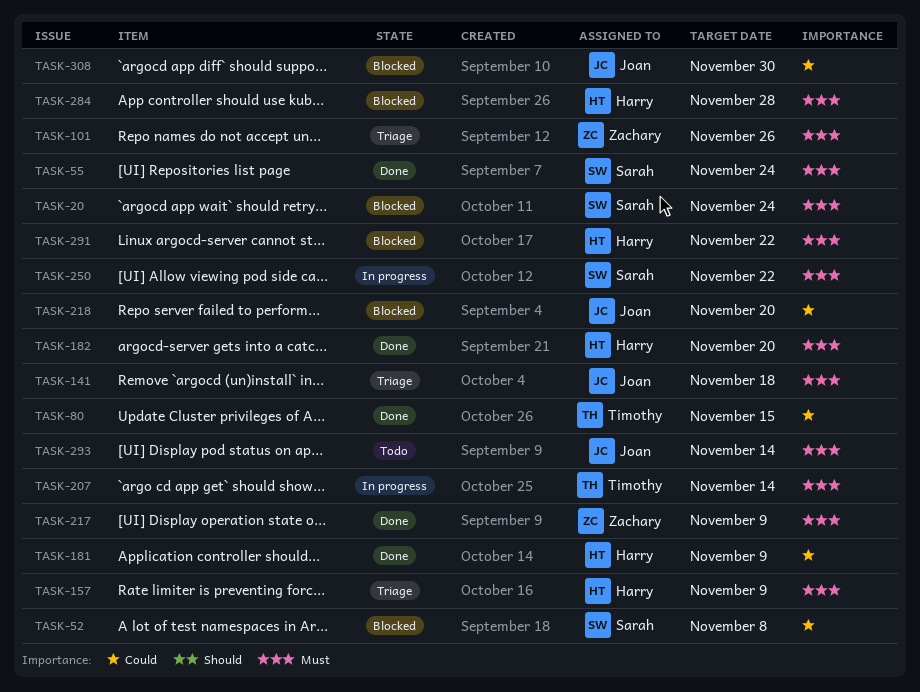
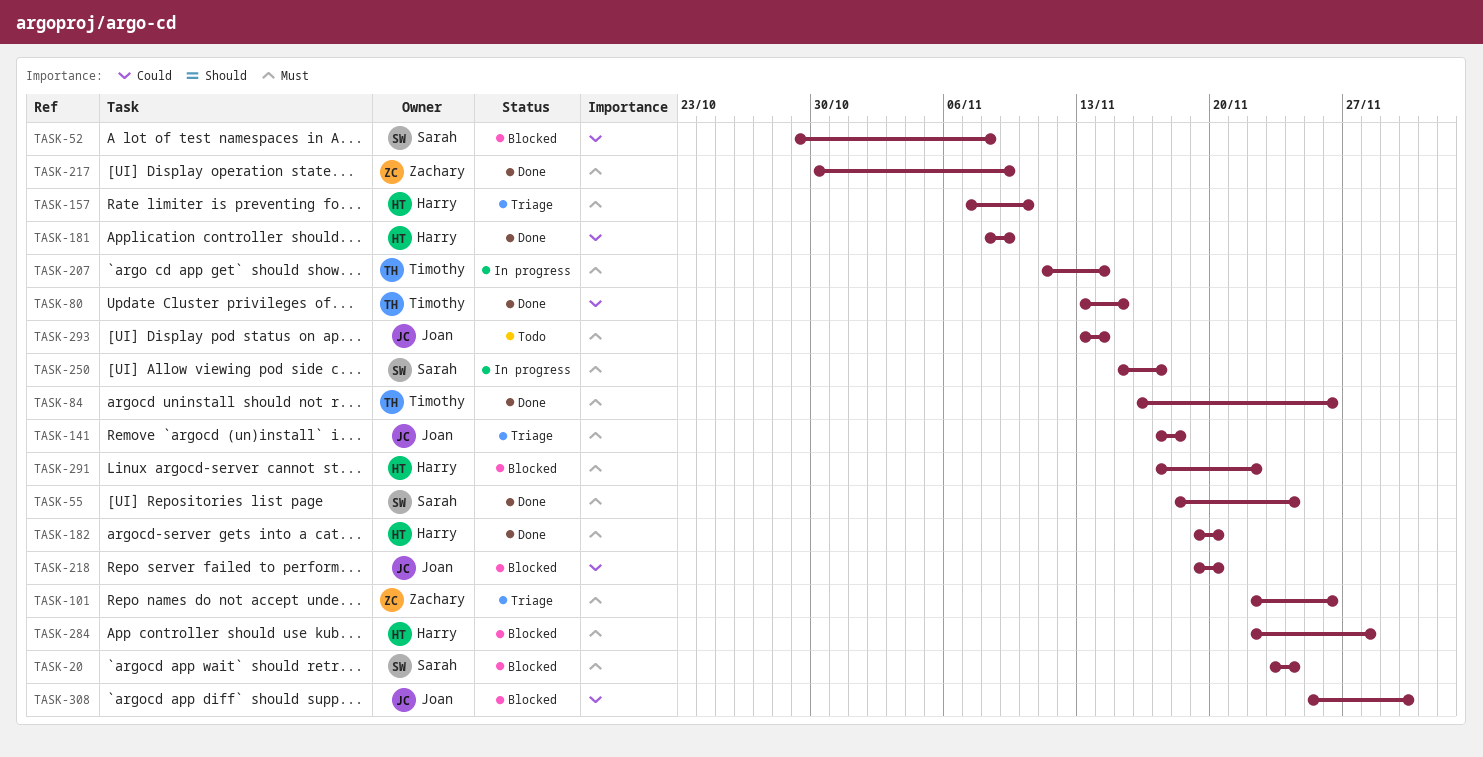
TASK-84: none -> present
TASK-157, due: Nov 9 -> Nov 10
TASK-250, due: Nov 22 -> Nov 17

